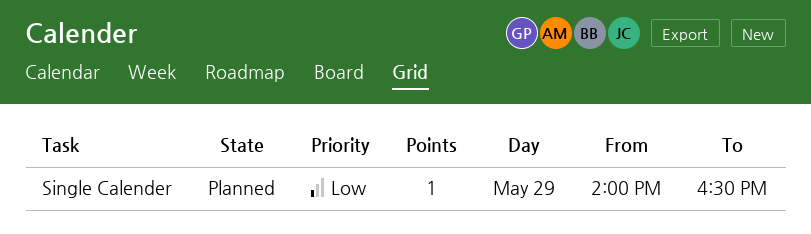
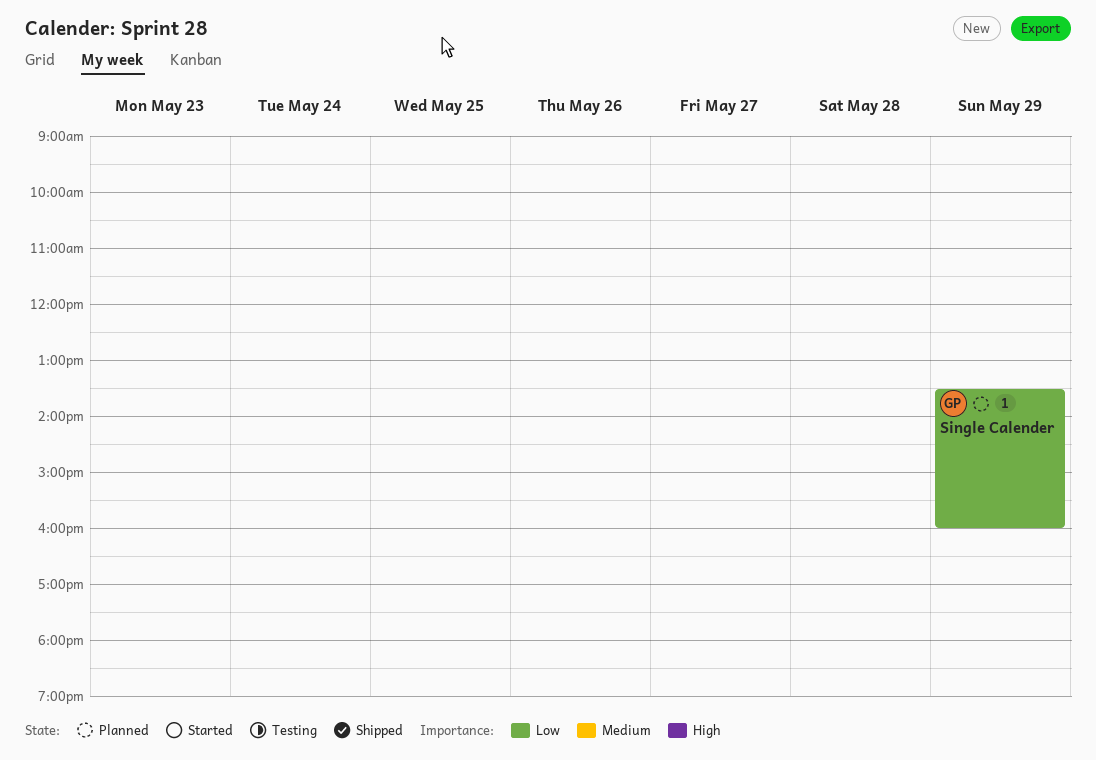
Single Calender, begins: 14:00 -> 13:30
Single Calender, ends: 16:30 -> 16:00

